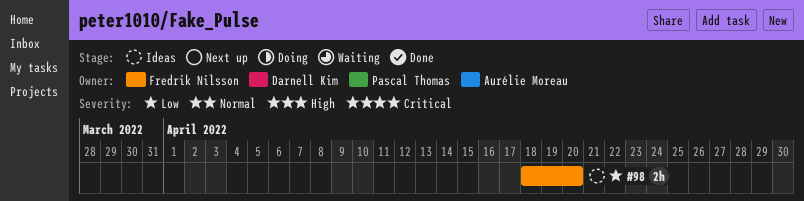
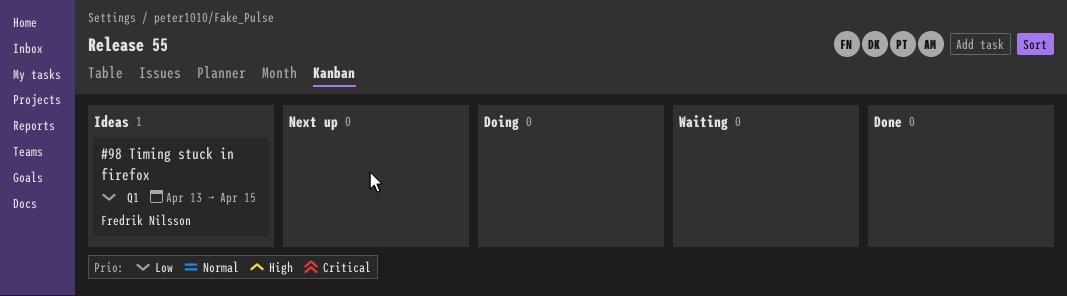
#98, start: Apr 18 -> Apr 13
#98, due: Apr 20 -> Apr 15

